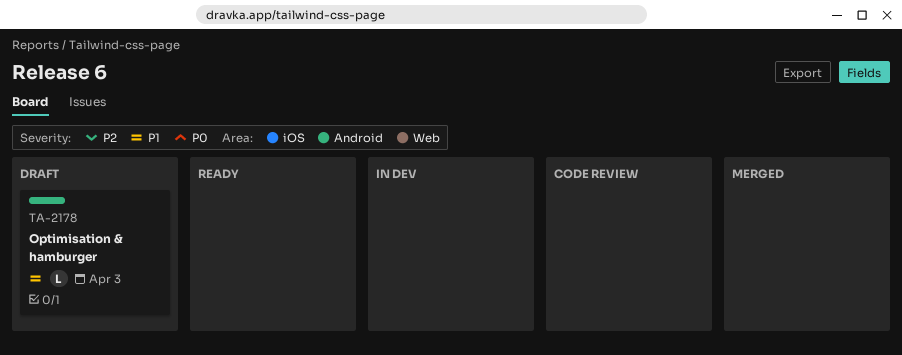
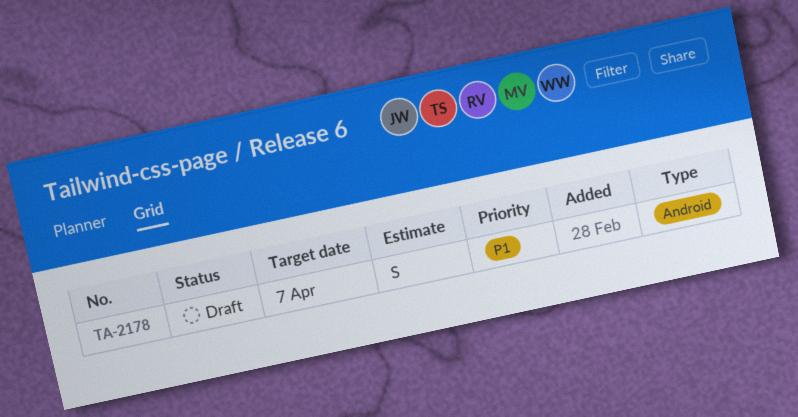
TA-2178, estimate: L -> S
TA-2178, due: Apr 3 -> Apr 7

